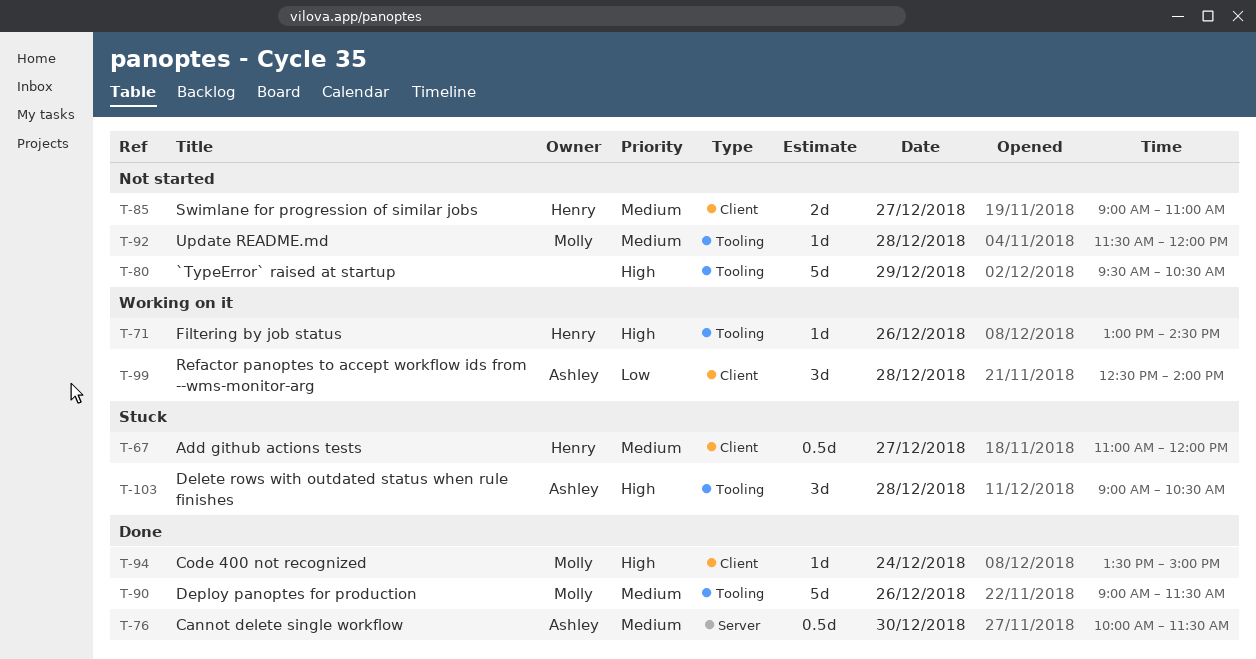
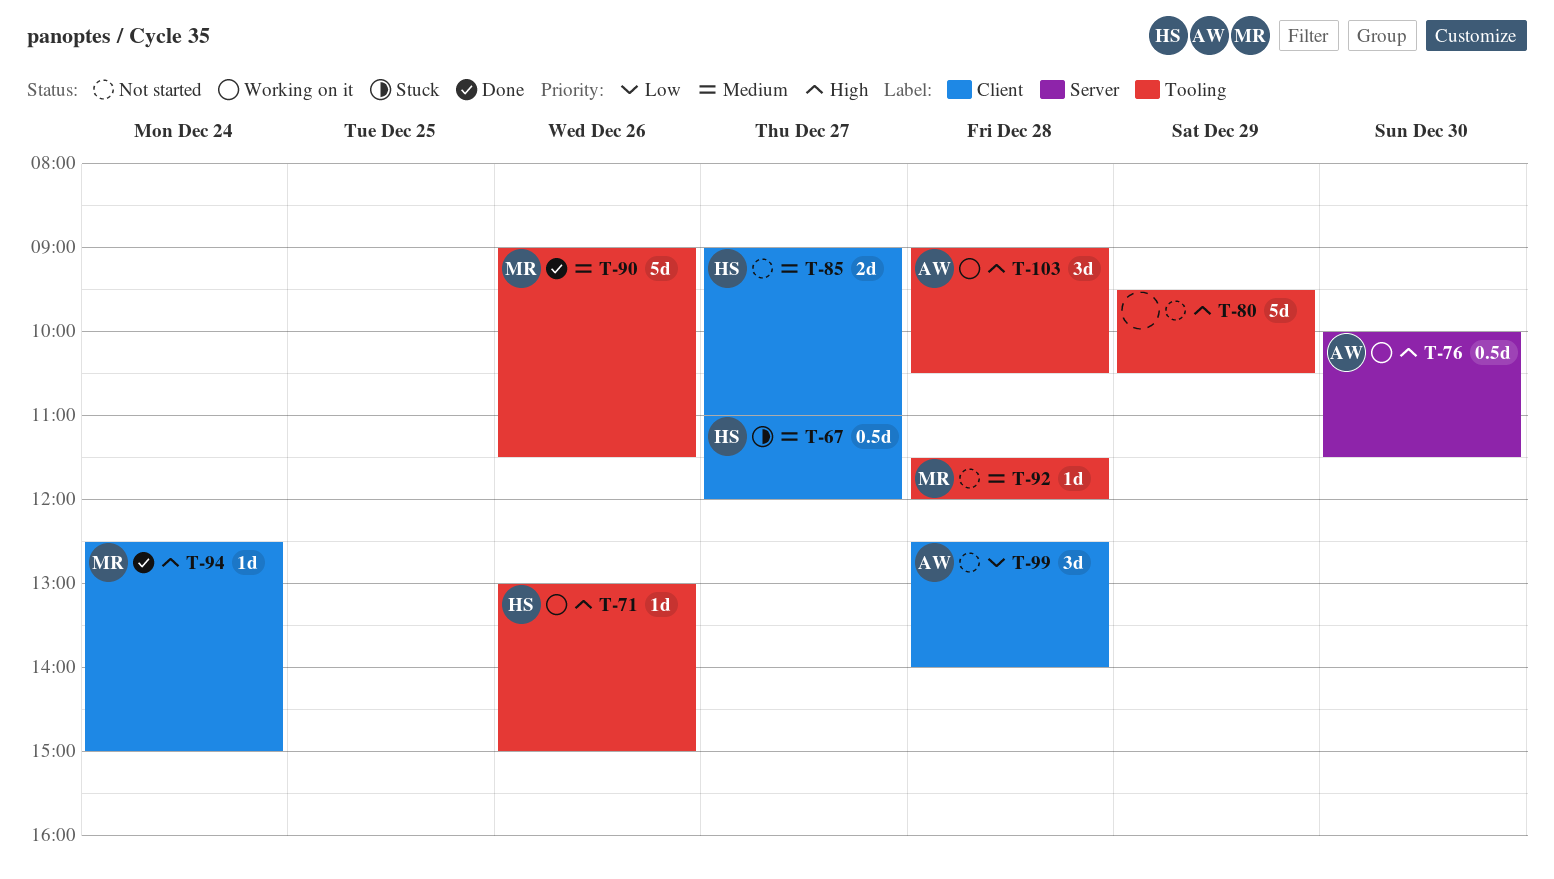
T-71, ends: 14:30 -> 15:00
T-76, status: Done -> Working on it
T-76, priority: Medium -> High
T-94, begins: 13:30 -> 12:30
T-99, status: Working on it -> Not started
T-103, status: Stuck -> Working on it

